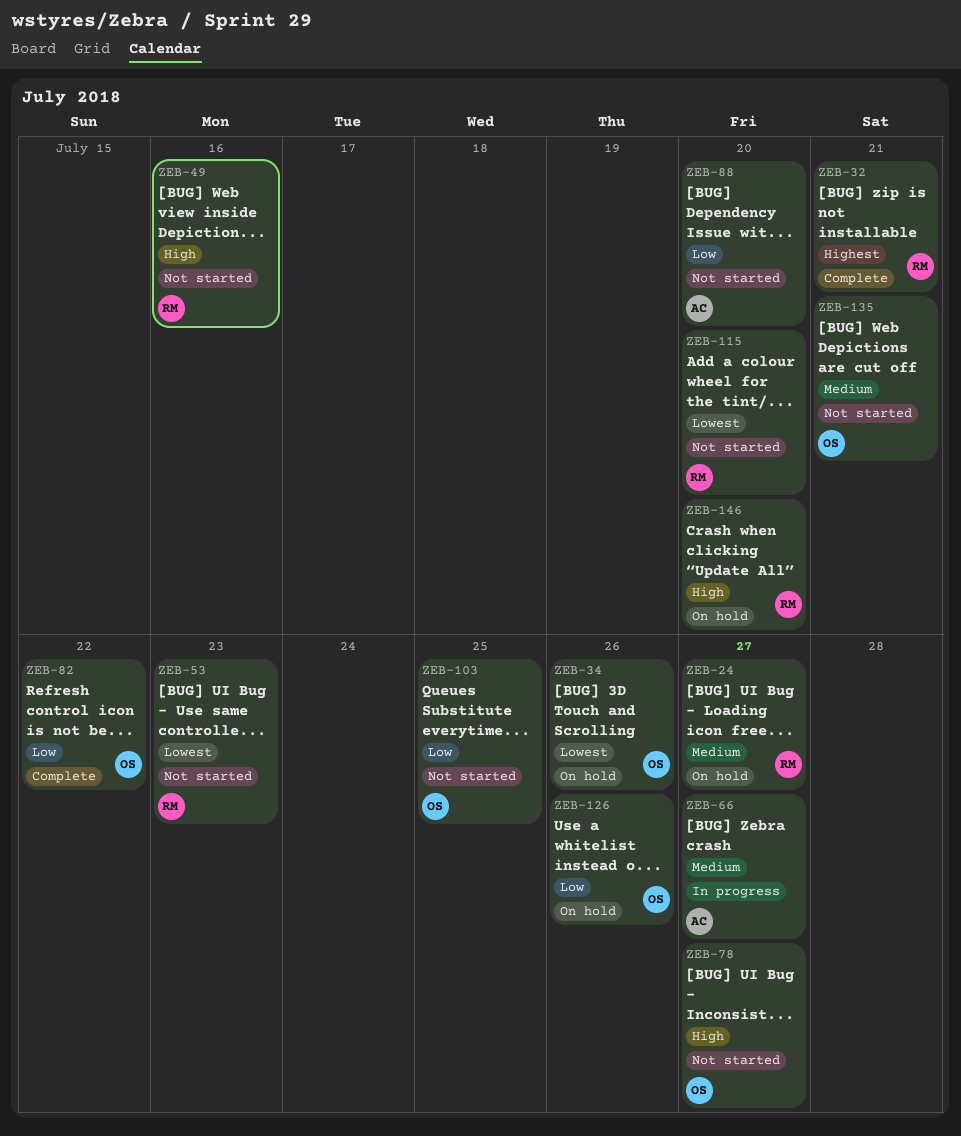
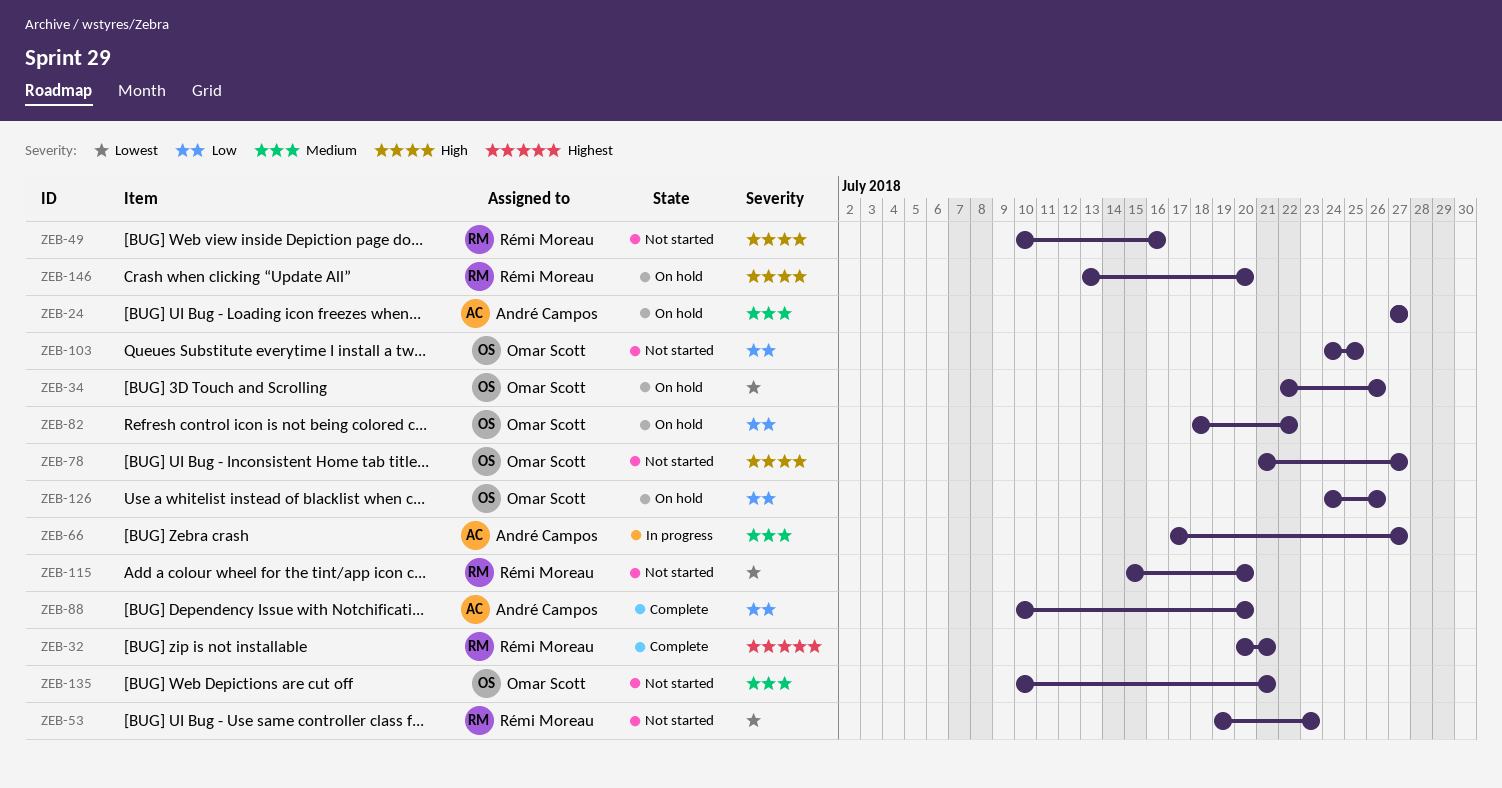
ZEB-24, owner: Rémi Moreau -> André Campos
ZEB-82, status: Complete -> On hold
ZEB-88, status: Not started -> Complete

